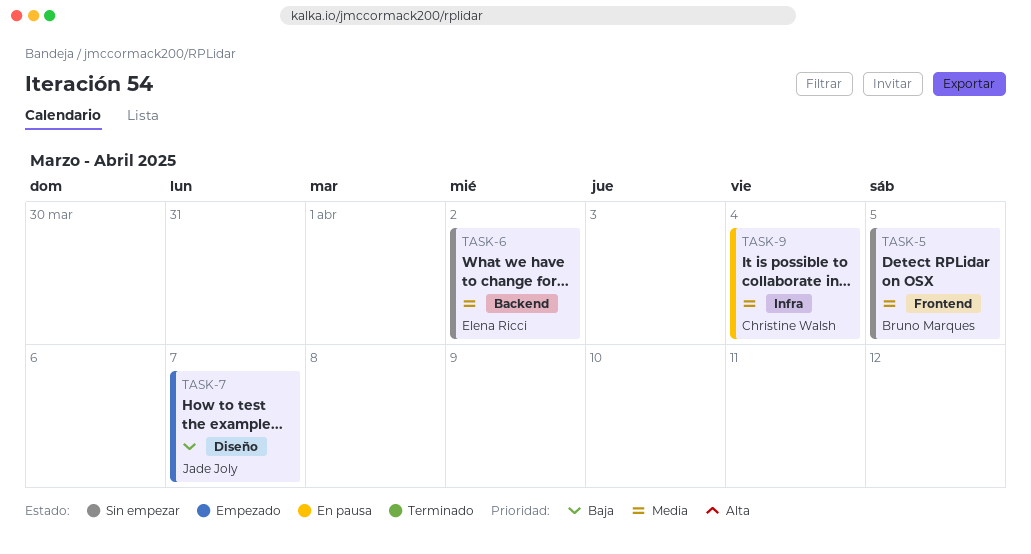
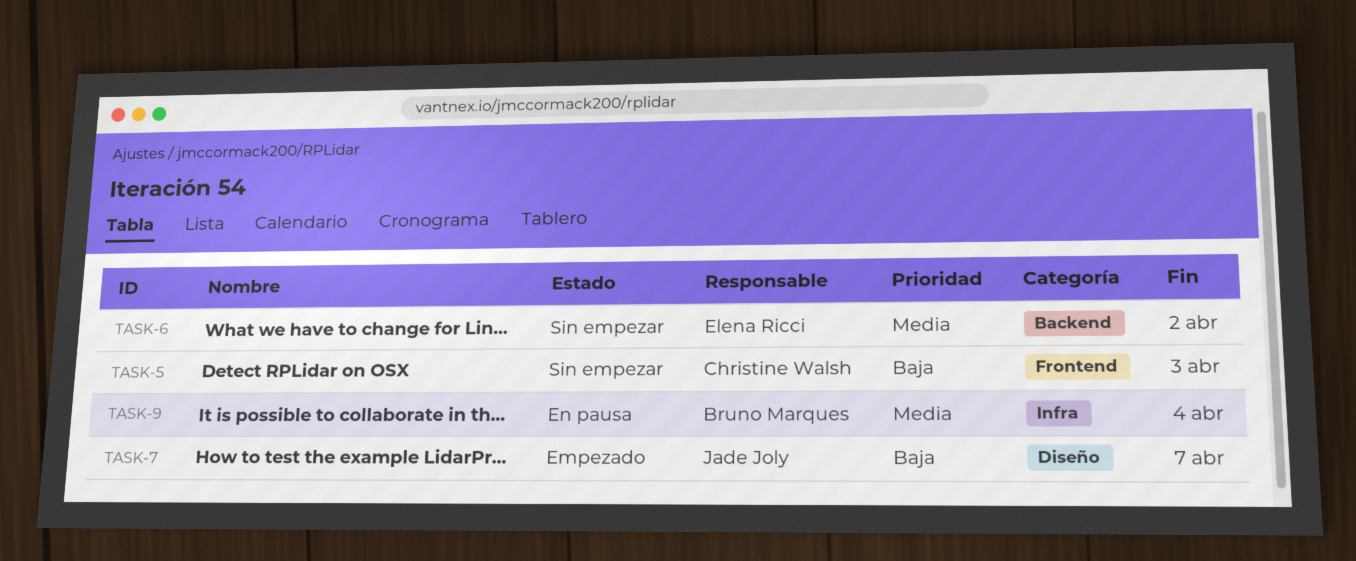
TASK-5, owner: Bruno Marques -> Christine Walsh
TASK-5, priority: Media -> Baja
TASK-5, due: Apr 5 -> Apr 3
TASK-9, owner: Christine Walsh -> Bruno Marques

